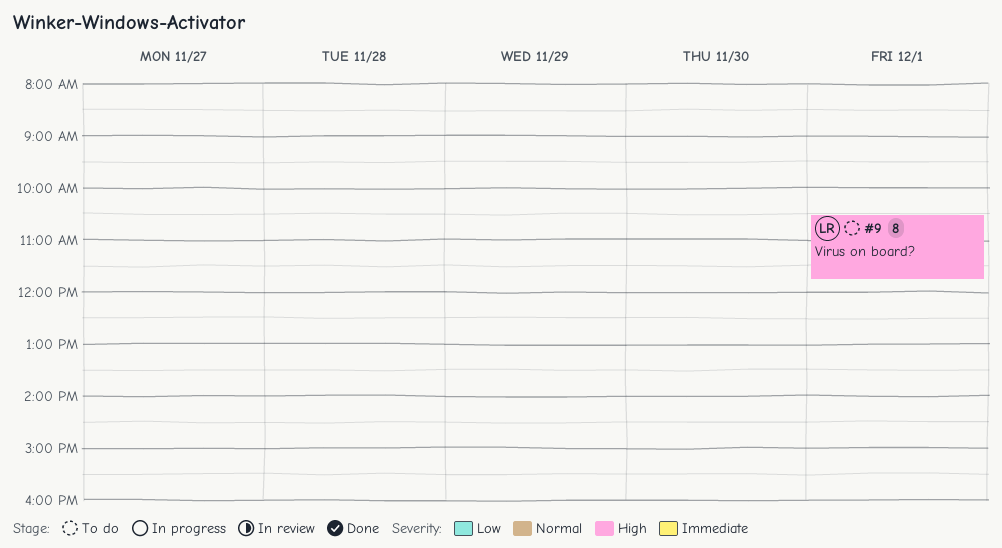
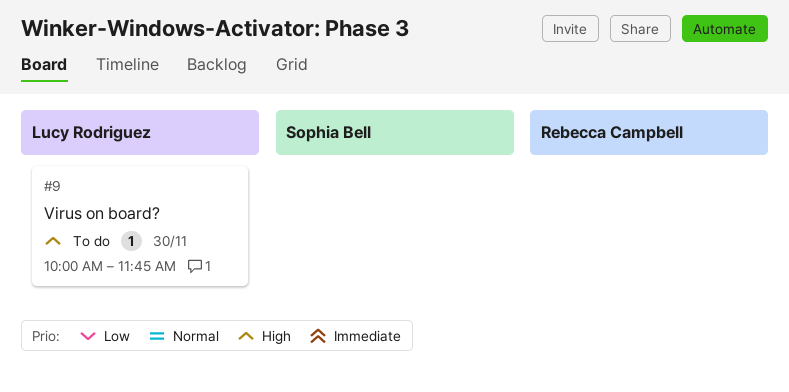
#9, estimate: 8 -> 1
#9, day: Dec 1 -> Nov 30
#9, begins: 10:30 -> 10:00

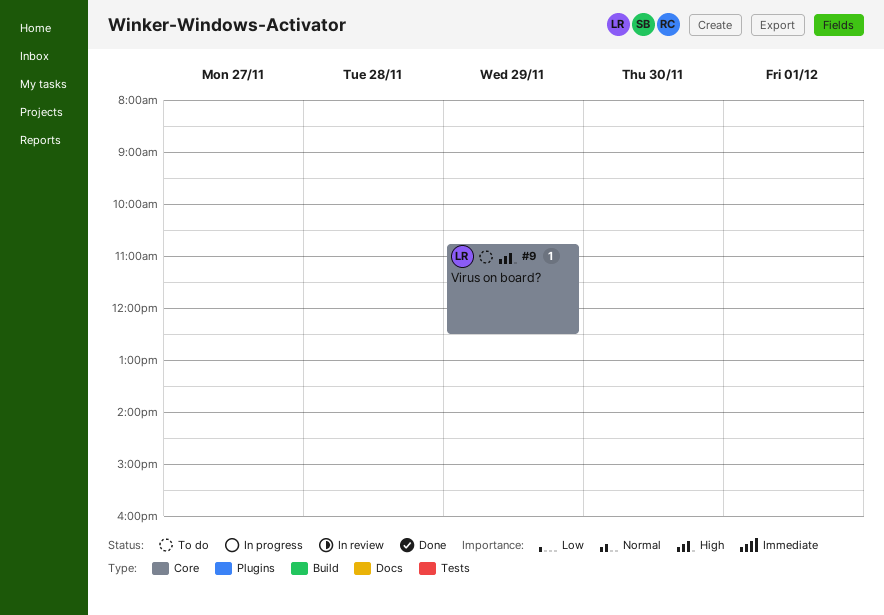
#9, day: Nov 30 -> Nov 29
#9, begins: 10:00 -> 10:45
#9, ends: 11:45 -> 12:30

